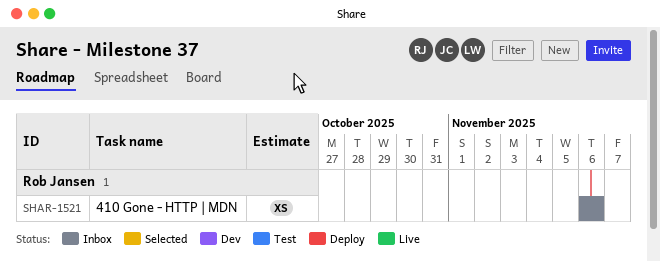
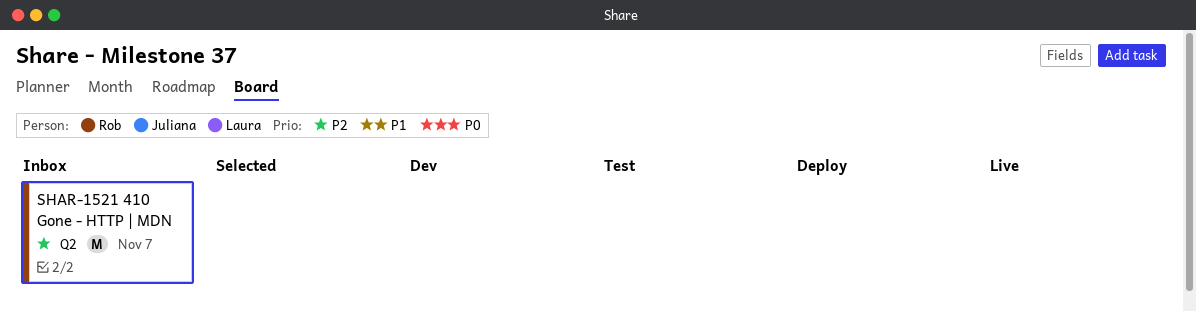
SHAR-1521, estimate: XS -> M
SHAR-1521, due: Nov 6 -> Nov 7

